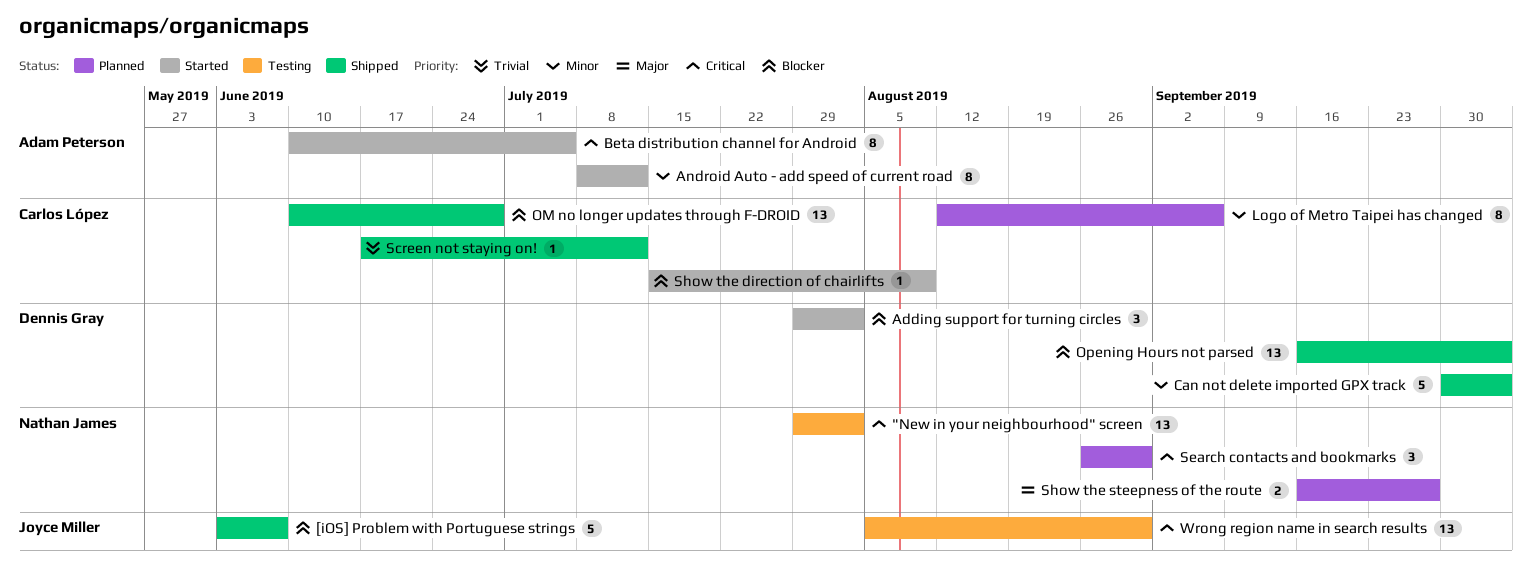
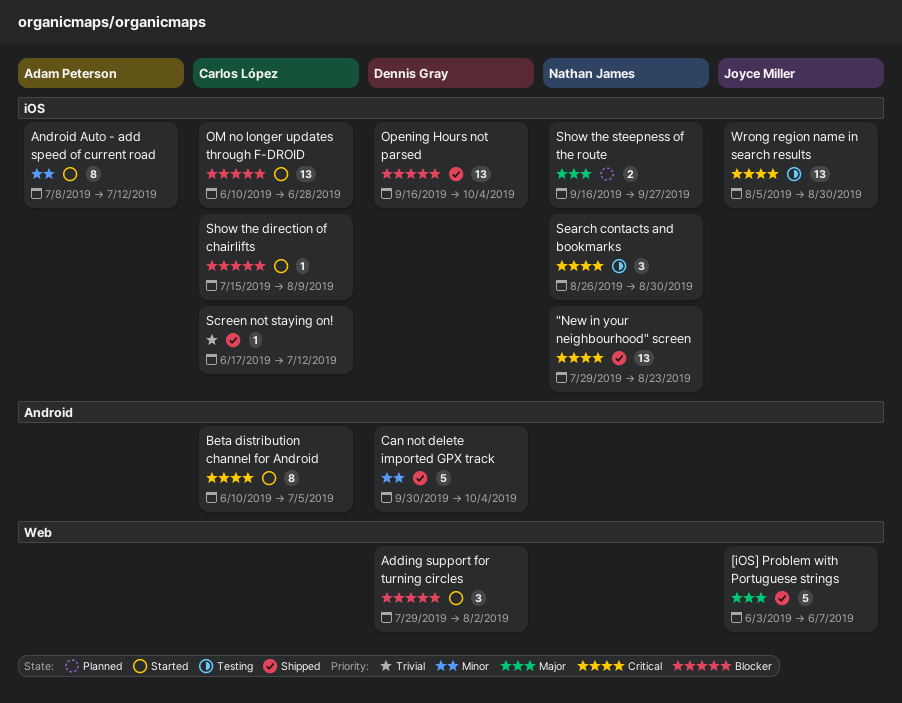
"New in your neighbourhood" screen, status: Testing -> Shipped
"New in your neighbourhood" screen, due: Aug 2 -> Aug 23
[iOS] Problem with Portuguese strings, priority: Blocker -> Major
Beta distribution channel for Android, owner: Adam Peterson -> Carlos López
Logo of Metro Taipei has changed: present -> none
OM no longer updates through F-DROID, status: Shipped -> Started
Search contacts and bookmarks, status: Planned -> Testing

